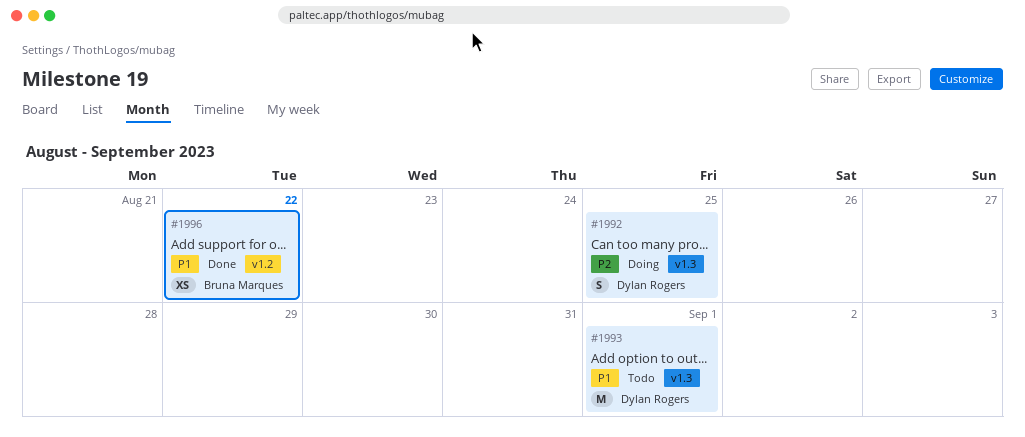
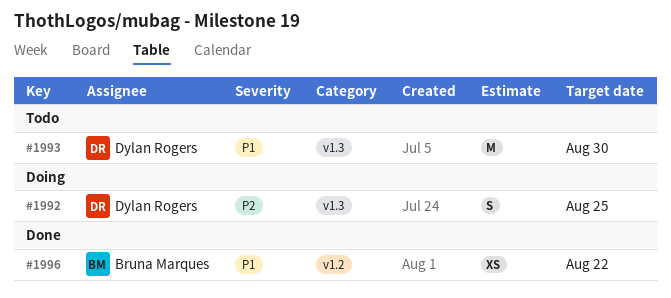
#1993, due: Sep 1 -> Aug 30

